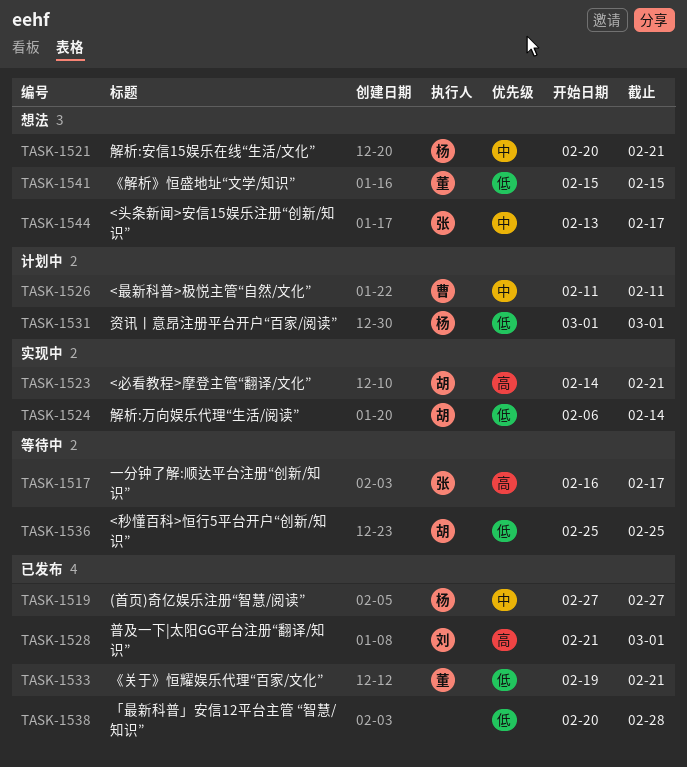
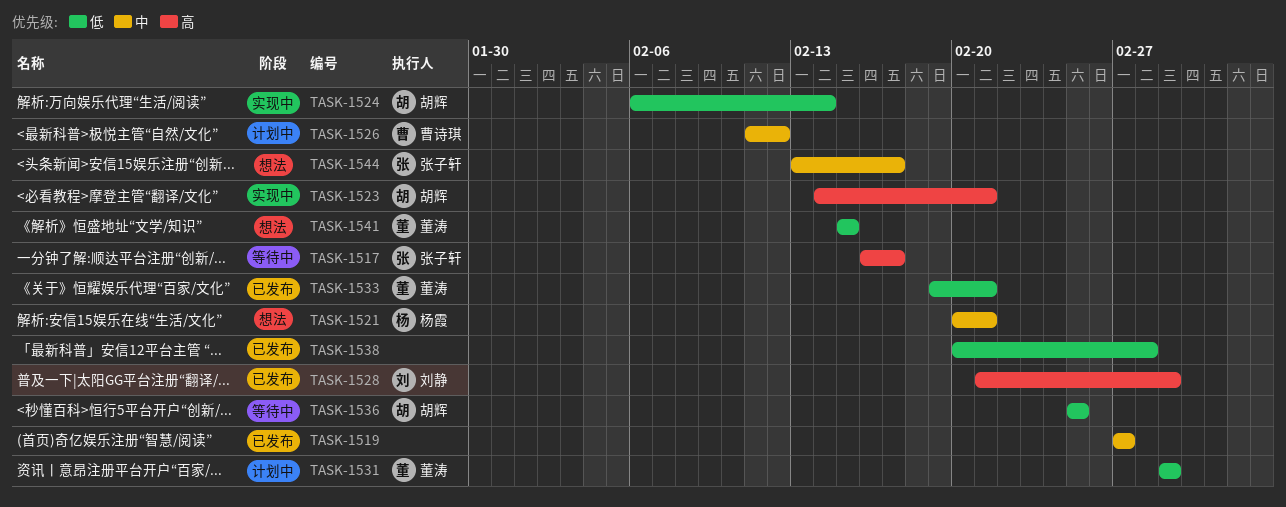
TASK-1519, owner: 杨霞 -> none
TASK-1526, due: Feb 11 -> Feb 12
TASK-1531, owner: 杨霞 -> 董涛

